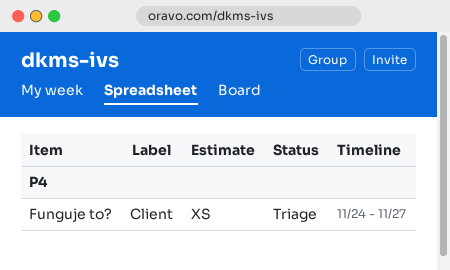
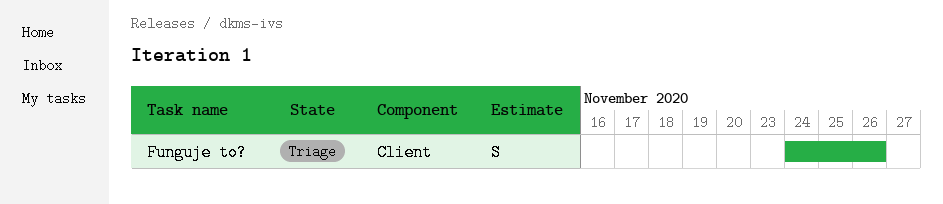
Funguje to?, estimate: XS -> S
Funguje to?, due: Nov 27 -> Nov 26

